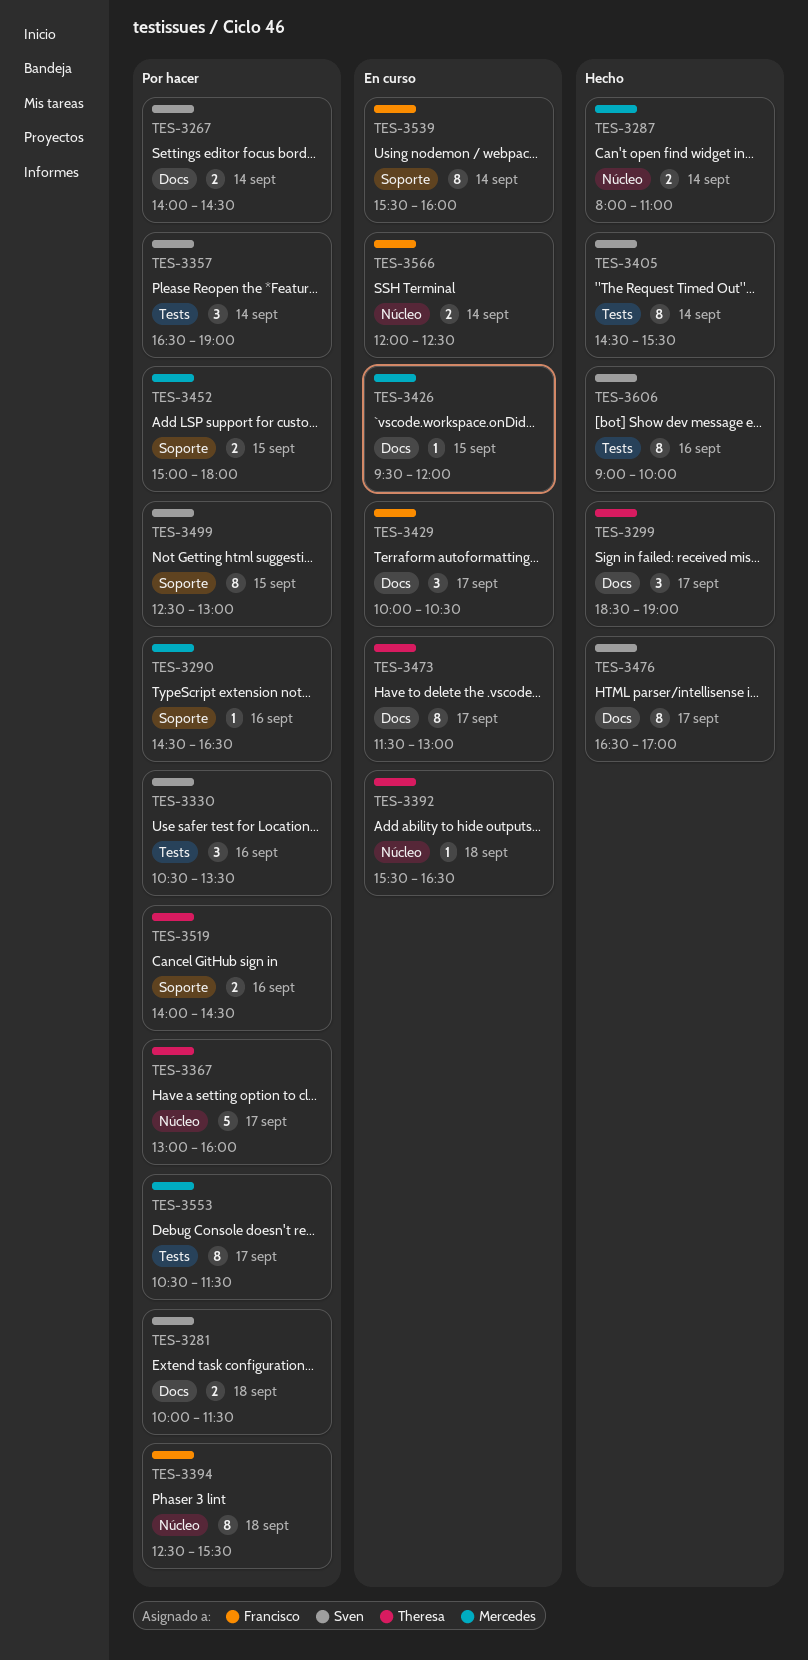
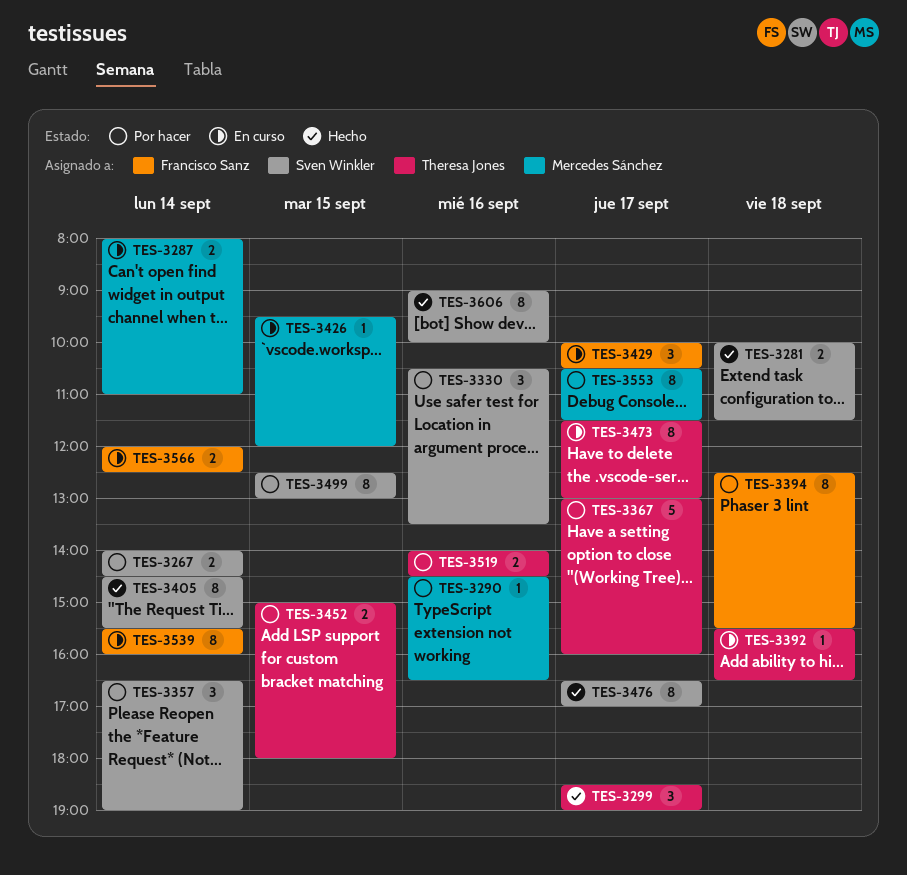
TES-3281, status: Por hacer -> Hecho
TES-3287, status: Hecho -> En curso
TES-3452, owner: Mercedes Sánchez -> Theresa Jones

